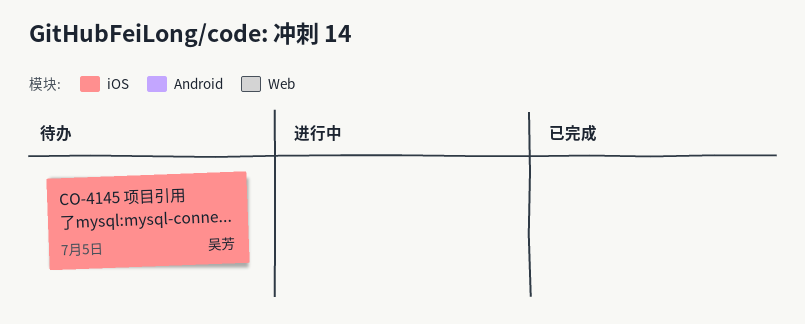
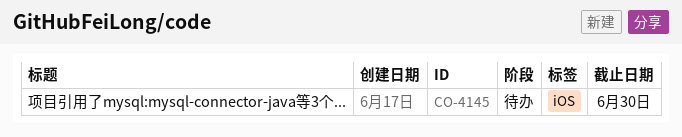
CO-4145, due: Jul 5 -> Jun 30

